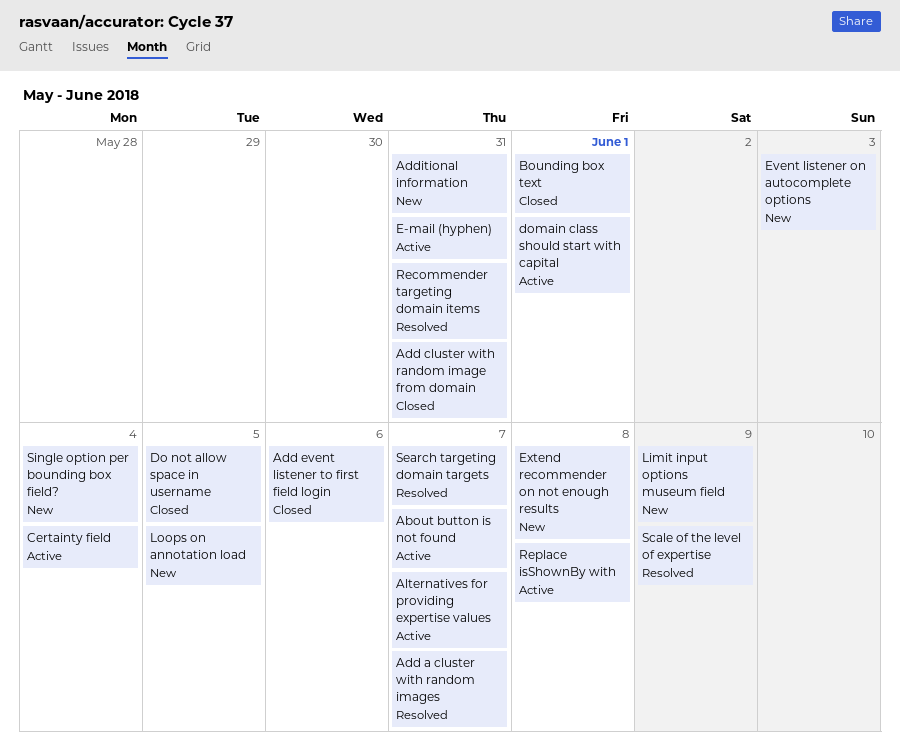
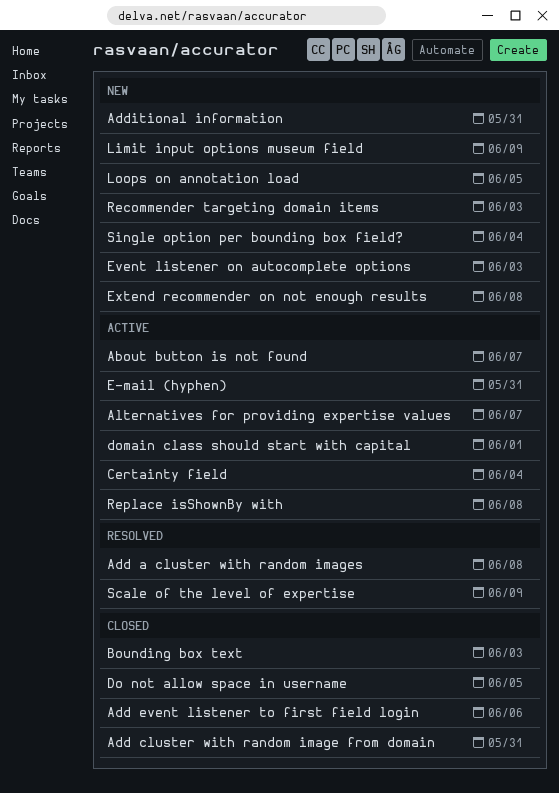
Add a cluster with random images, due: Jun 7 -> Jun 8
Bounding box text, due: Jun 1 -> Jun 3
Recommender targeting domain items, status: Resolved -> New
Recommender targeting domain items, due: May 31 -> Jun 3
Search targeting domain targets: present -> none

